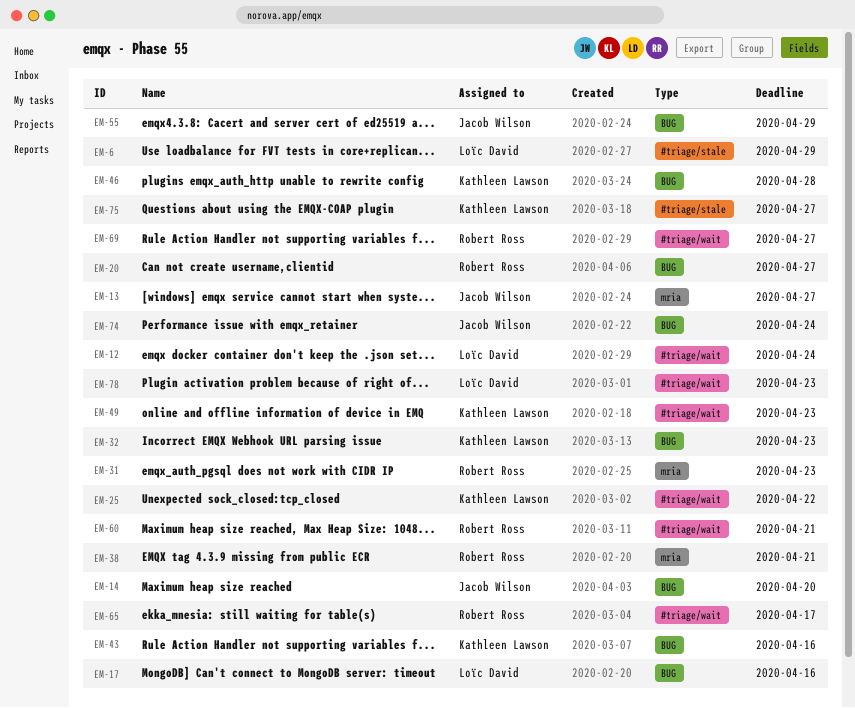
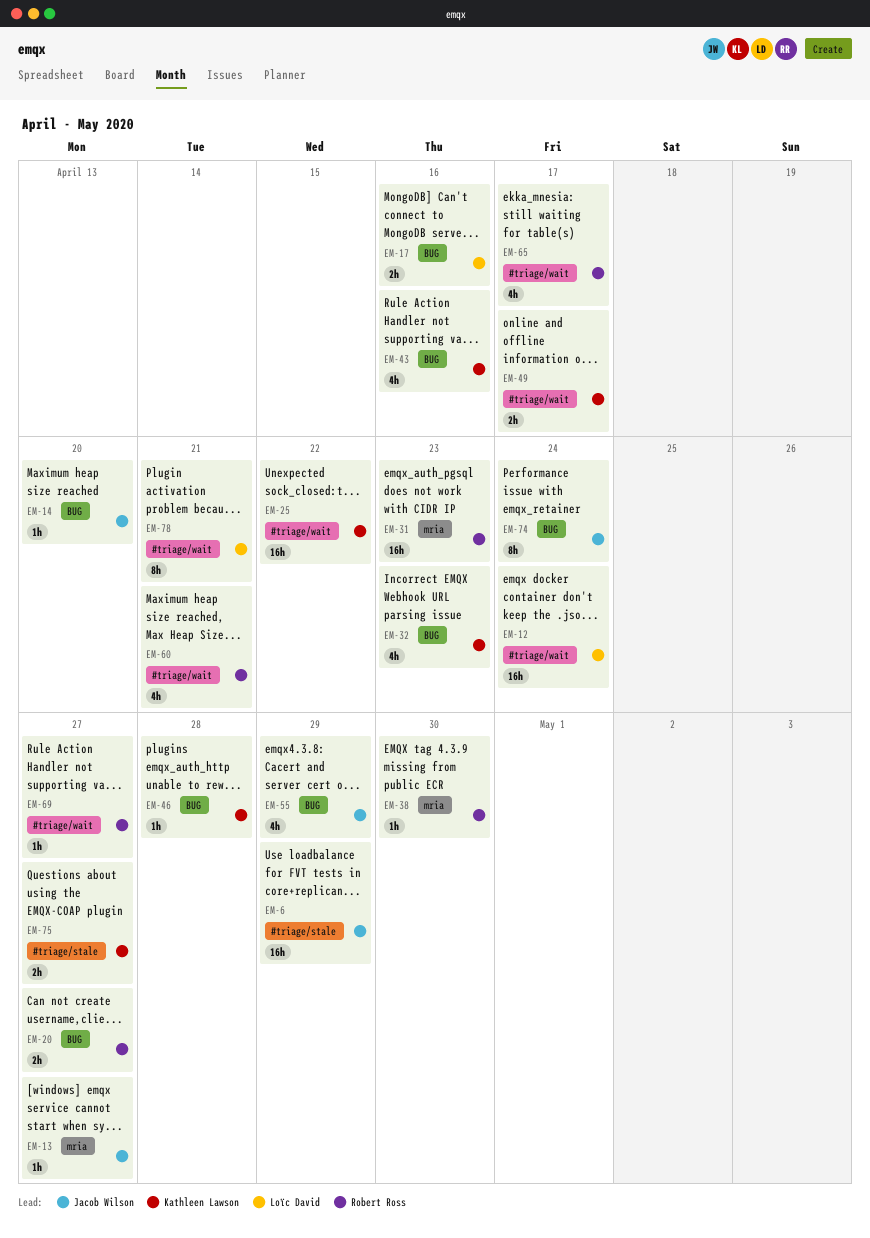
EM-6, owner: Loïc David -> Jacob Wilson
EM-38, due: Apr 21 -> Apr 30
EM-49, due: Apr 23 -> Apr 17
EM-78, due: Apr 23 -> Apr 21

